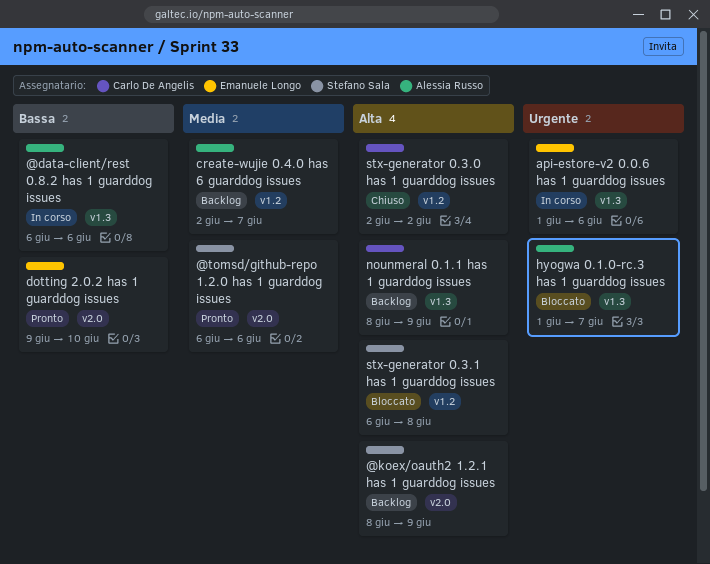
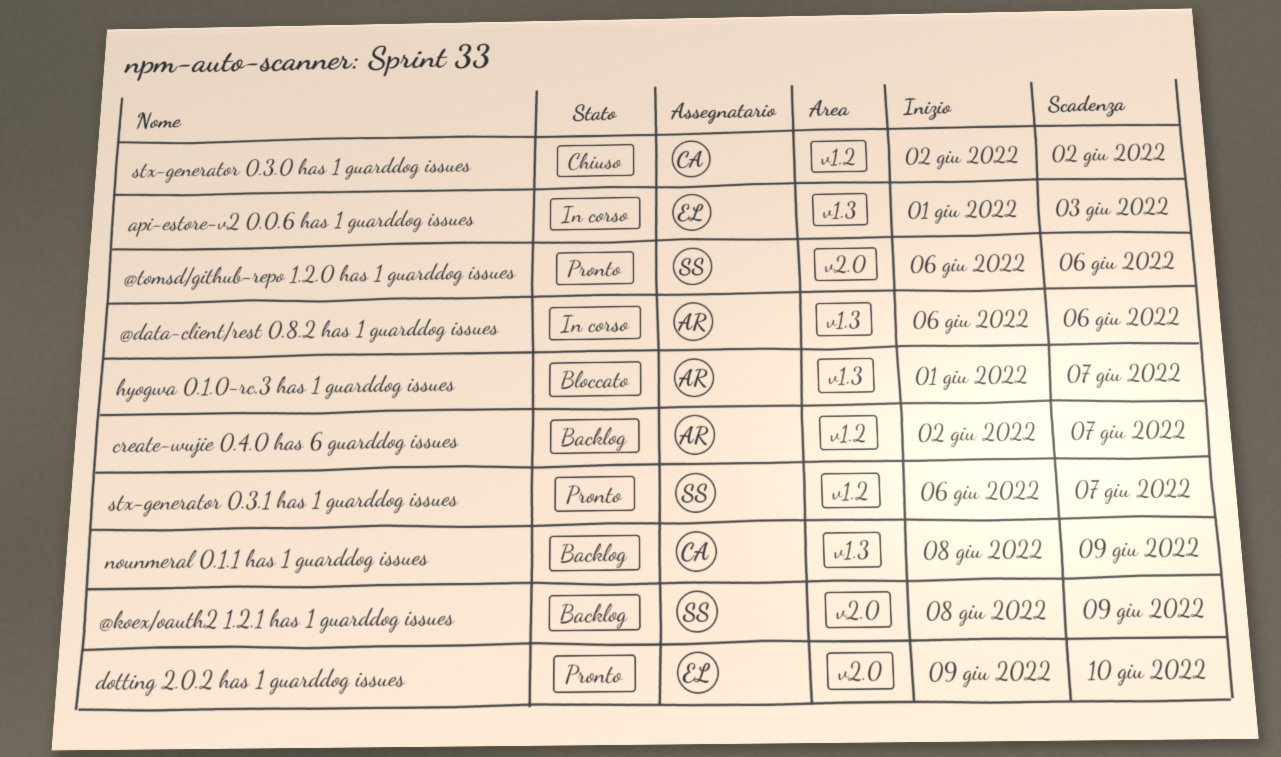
api-estore-v2 0.0.6 has 1 guarddog issues, due: Jun 6 -> Jun 3
stx-generator 0.3.1 has 1 guarddog issues, status: Bloccato -> Pronto
stx-generator 0.3.1 has 1 guarddog issues, due: Jun 8 -> Jun 7

